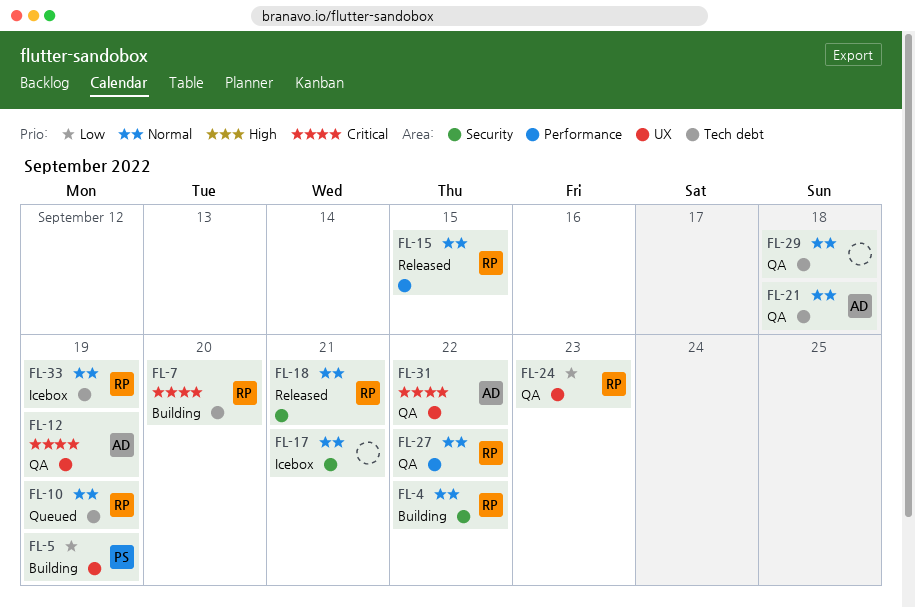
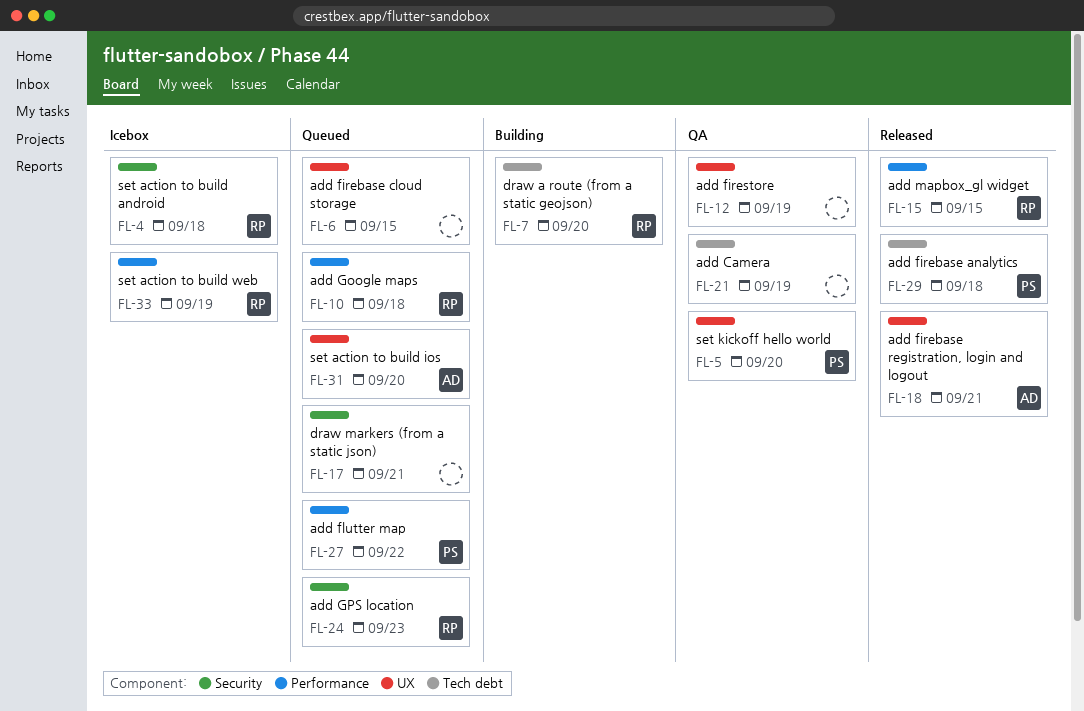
FL-4, status: Building -> Icebox
FL-4, due: Sep 22 -> Sep 18
FL-5, status: Building -> QA
FL-5, due: Sep 19 -> Sep 20
FL-6: none -> present
FL-10, label: Tech debt -> Performance
FL-10, due: Sep 19 -> Sep 18
FL-12, owner: AD -> none
FL-17, status: Icebox -> Queued
FL-18, owner: RP -> AD
FL-18, label: Security -> UX
FL-21, owner: AD -> none
FL-21, due: Sep 18 -> Sep 19
FL-24, status: QA -> Queued
FL-24, label: UX -> Security
FL-27, status: QA -> Queued
FL-27, owner: RP -> PS
FL-29, status: QA -> Released
FL-29, owner: none -> PS
FL-31, status: QA -> Queued
FL-31, due: Sep 22 -> Sep 20
FL-33, label: Tech debt -> Performance

